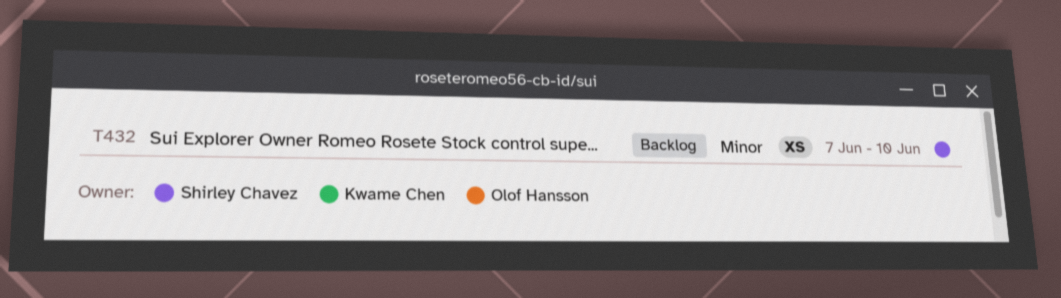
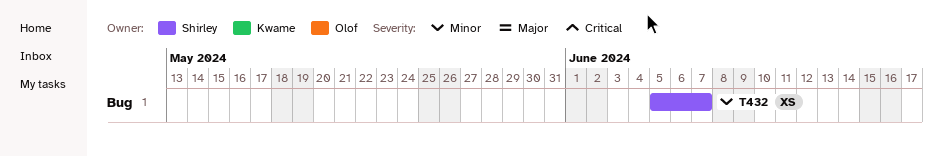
T432, start: Jun 7 -> Jun 5
T432, due: Jun 10 -> Jun 7

